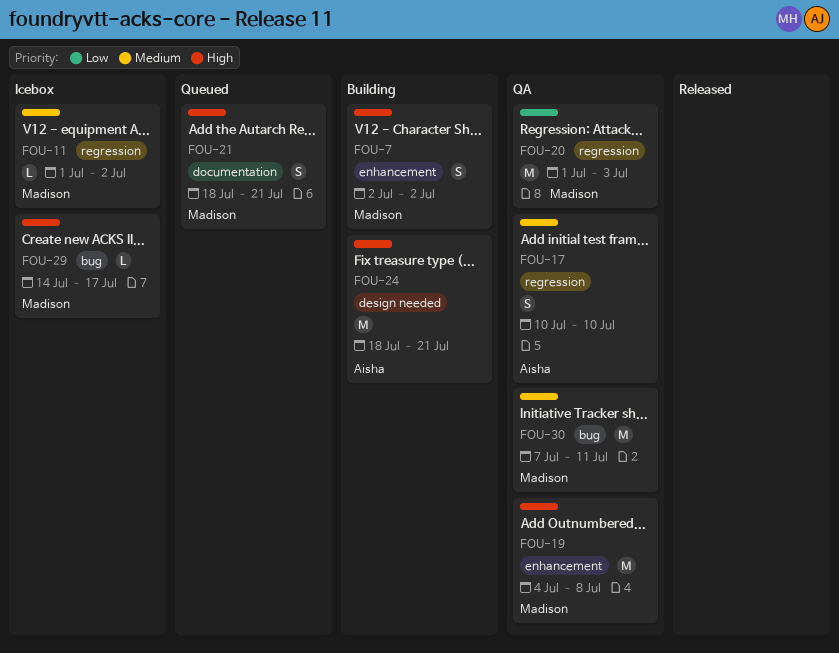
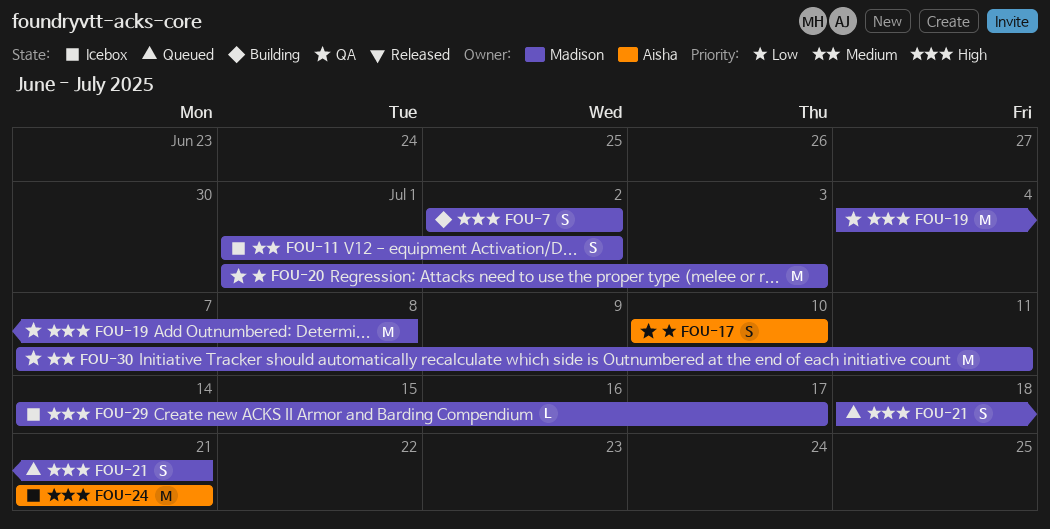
FOU-11, estimate: L -> S
FOU-17, priority: Medium -> Low
FOU-24, status: Building -> Icebox
FOU-24, start: Jul 18 -> Jul 21

